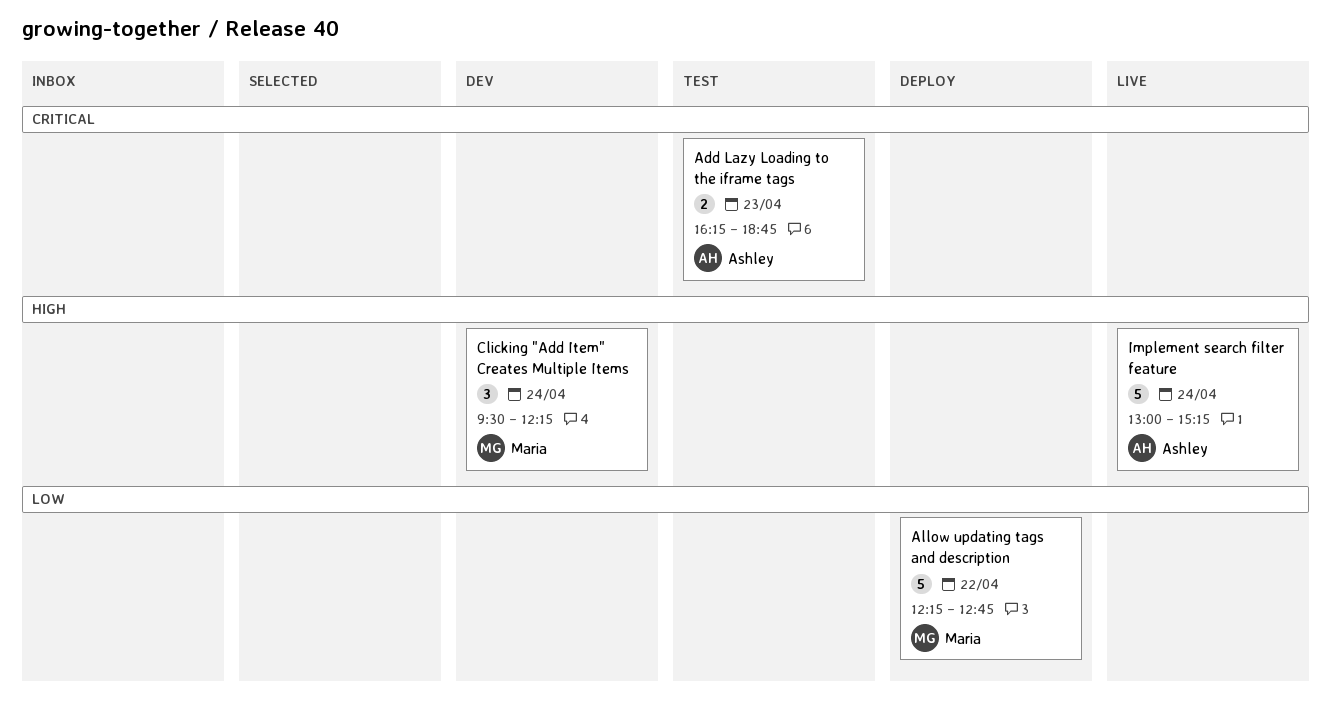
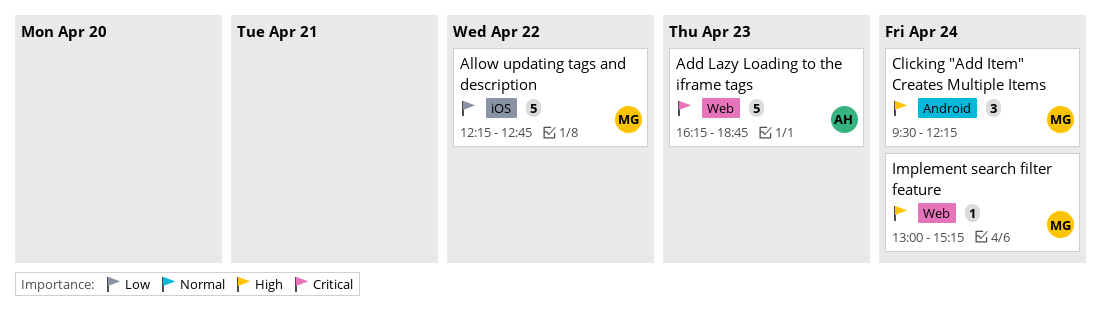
Add Lazy Loading to the iframe tags, estimate: 2 -> 5
Implement search filter feature, owner: Ashley -> Maria
Implement search filter feature, estimate: 5 -> 1

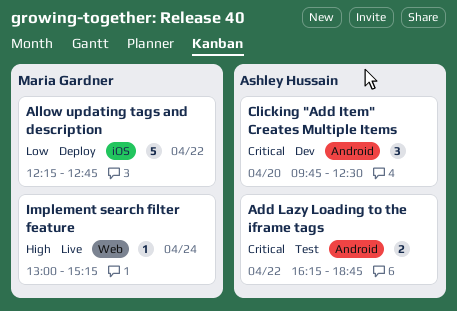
Add Lazy Loading to the iframe tags, label: Web -> Android
Add Lazy Loading to the iframe tags, estimate: 5 -> 2
Add Lazy Loading to the iframe tags, day: Apr 23 -> Apr 22
Clicking "Add Item" Creates Multiple Items, owner: Maria Gardner -> Ashley Hussain
Clicking "Add Item" Creates Multiple Items, priority: High -> Critical
Clicking "Add Item" Creates Multiple Items, day: Apr 24 -> Apr 20
Clicking "Add Item" Creates Multiple Items, begins: 09:30 -> 09:45
Clicking "Add Item" Creates Multiple Items, ends: 12:15 -> 12:30

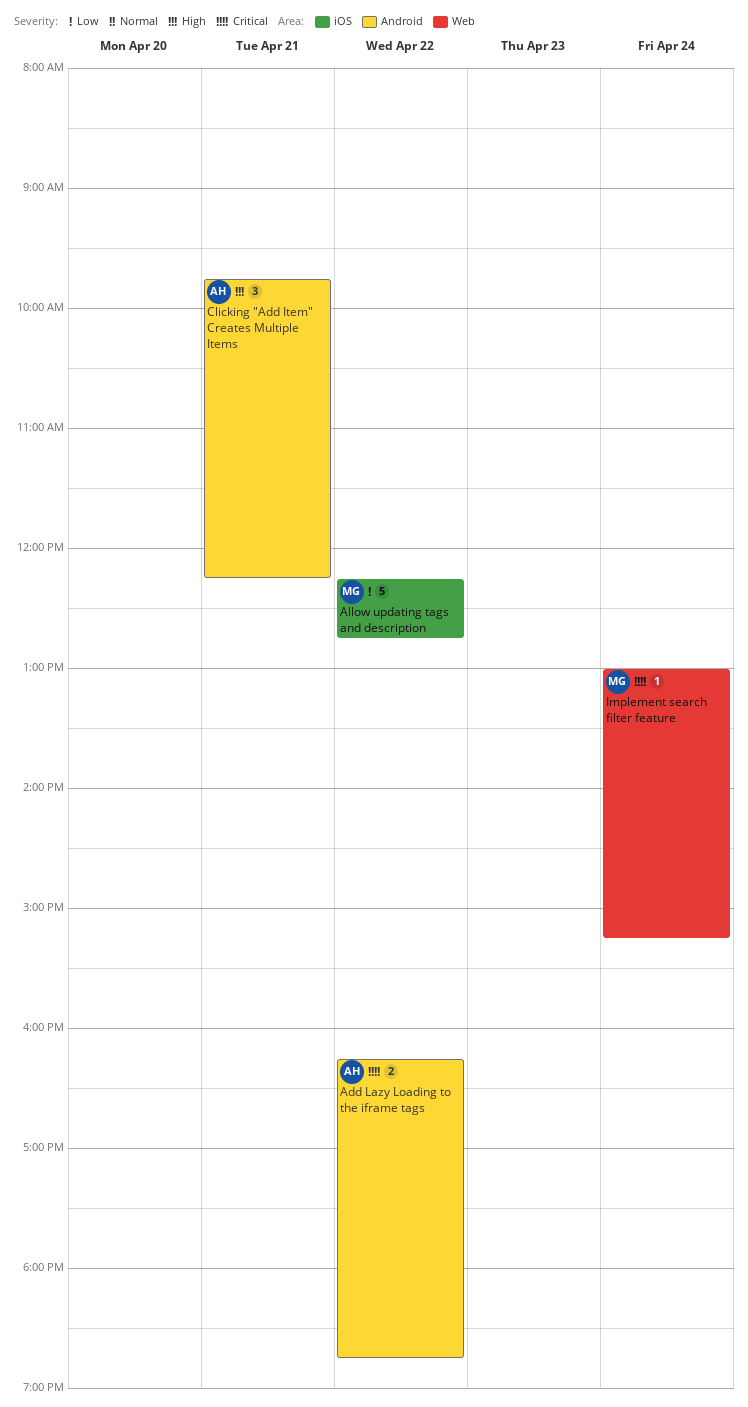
Clicking "Add Item" Creates Multiple Items, priority: Critical -> High
Clicking "Add Item" Creates Multiple Items, day: Apr 20 -> Apr 21
Clicking "Add Item" Creates Multiple Items, ends: 12:30 -> 12:15
Implement search filter feature, priority: High -> Critical

